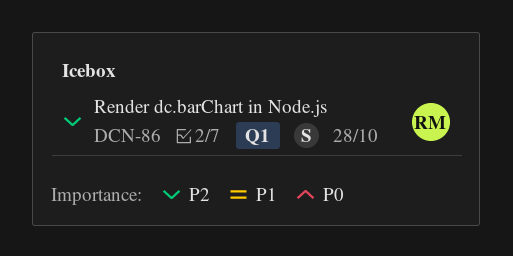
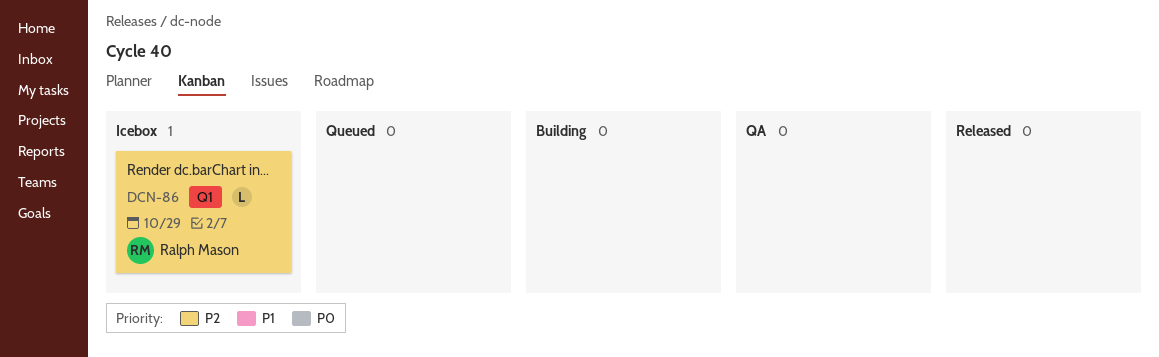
DCN-86, estimate: S -> L
DCN-86, due: Oct 28 -> Oct 29

